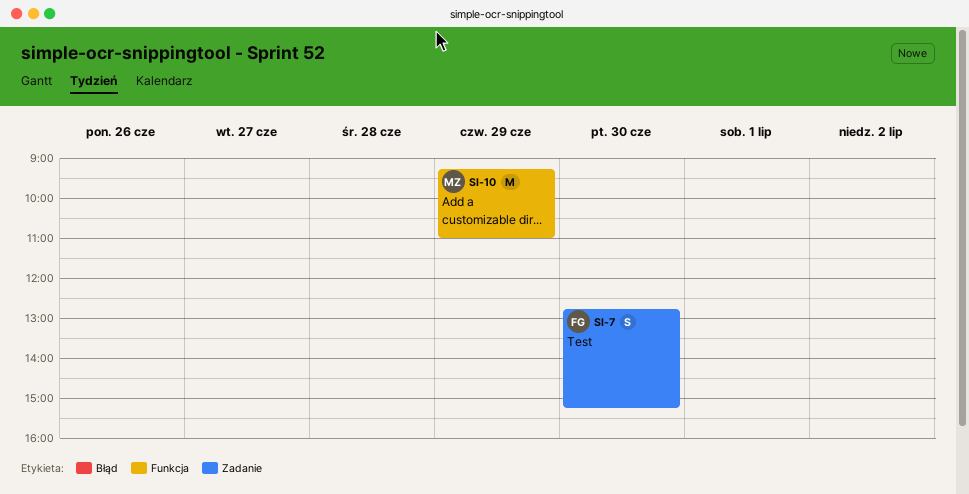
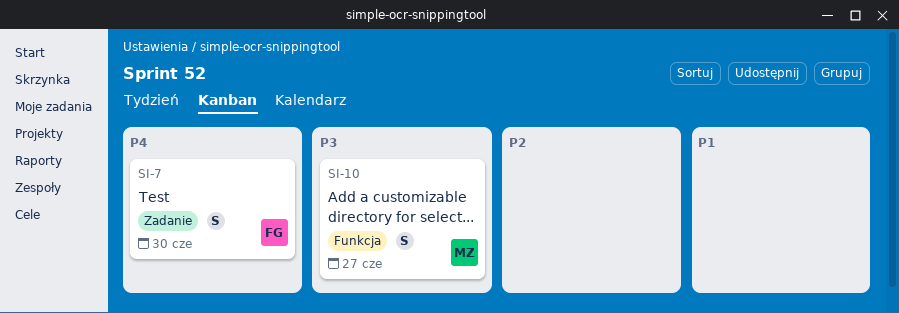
SI-10, estimate: M -> S
SI-10, day: Jun 29 -> Jun 27

